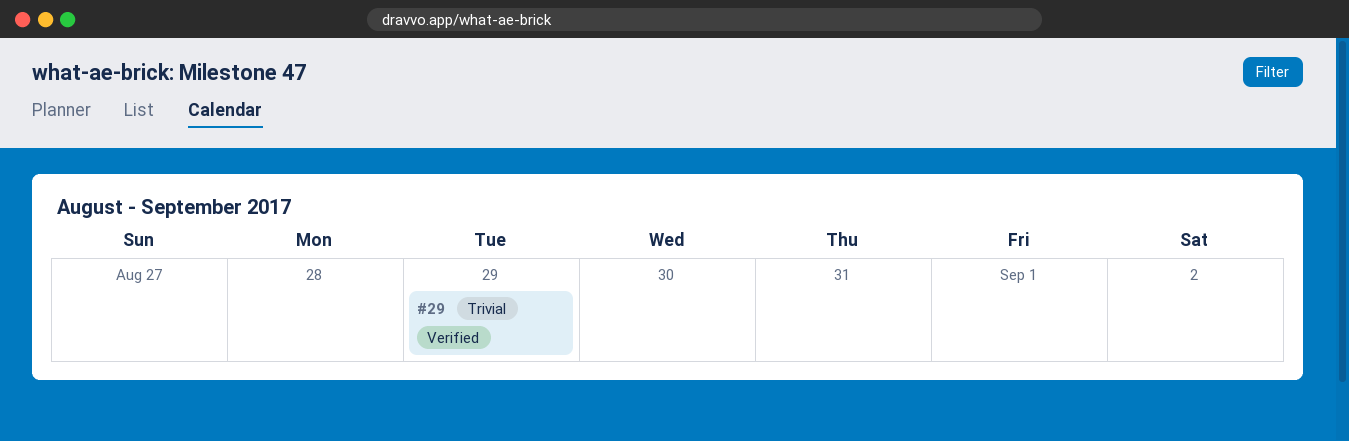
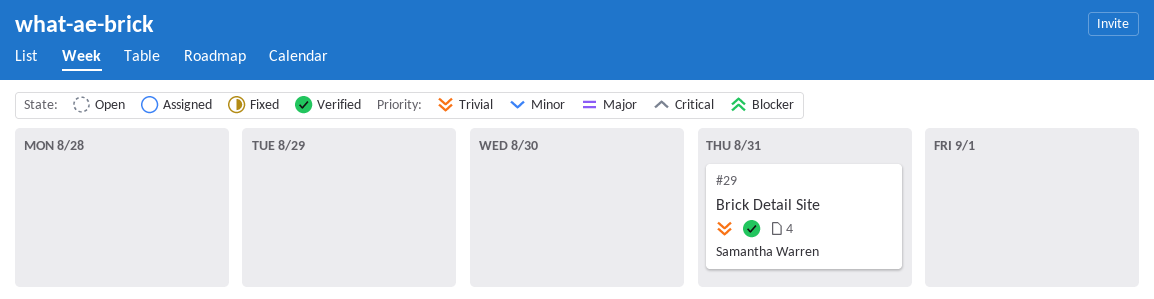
#29, due: Aug 29 -> Aug 31

